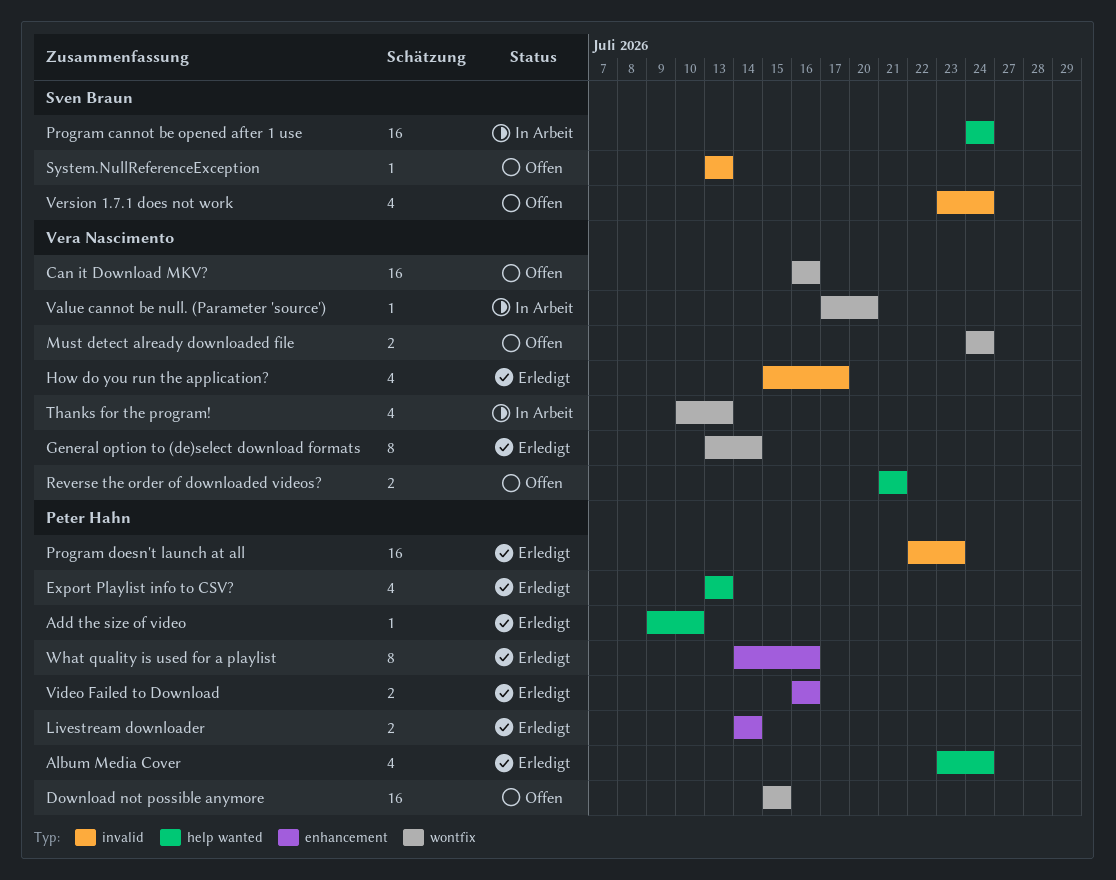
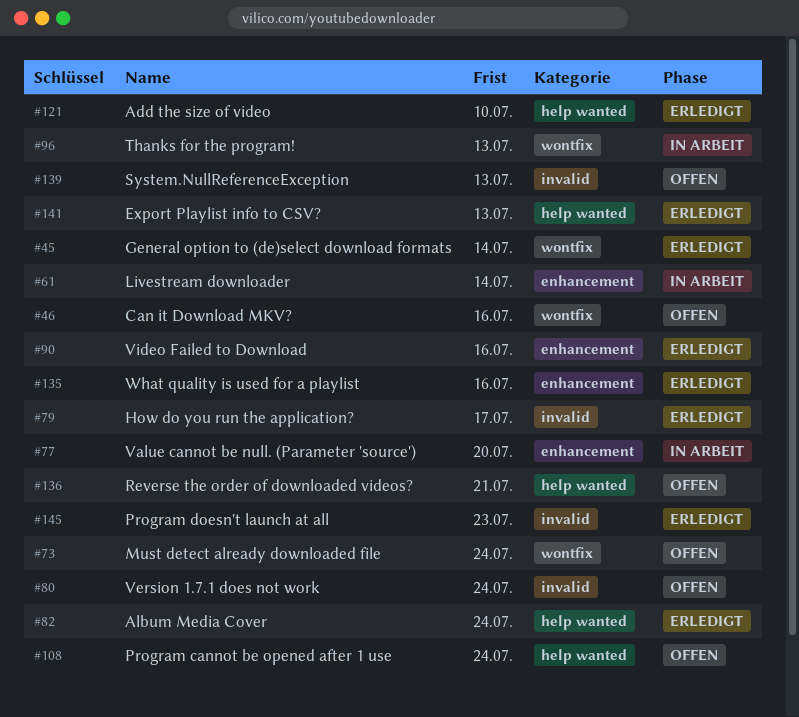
Download not possible anymore: present -> none
Livestream downloader, status: Erledigt -> In Arbeit
Program cannot be opened after 1 use, status: In Arbeit -> Offen
Value cannot be null. (Parameter 'source'), label: wontfix -> enhancement

